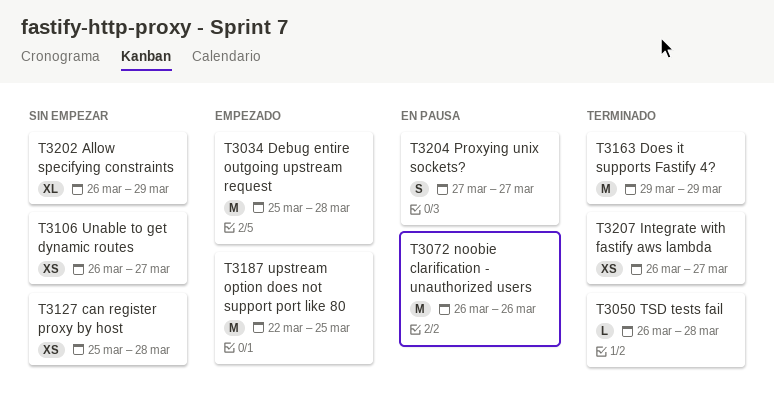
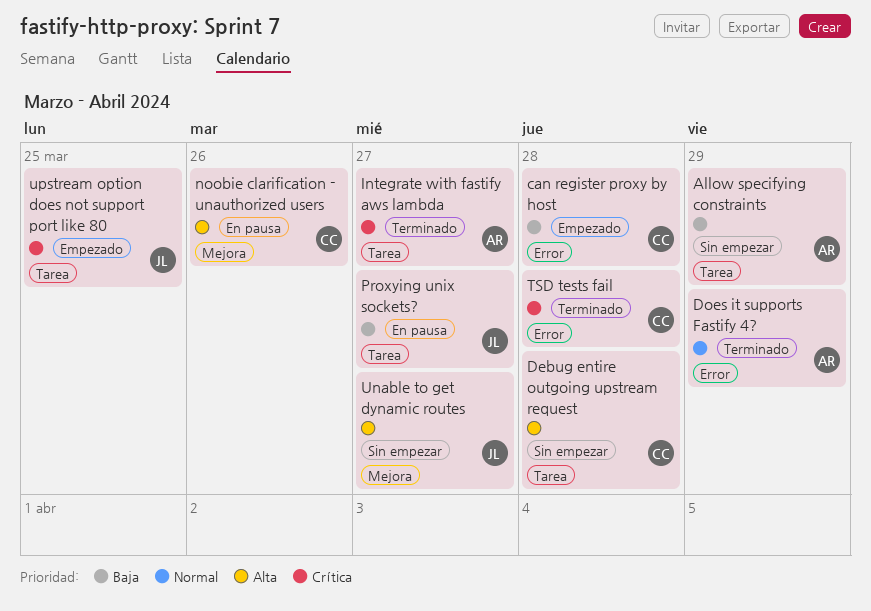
can register proxy by host, status: Sin empezar -> Empezado
Debug entire outgoing upstream request, status: Empezado -> Sin empezar

